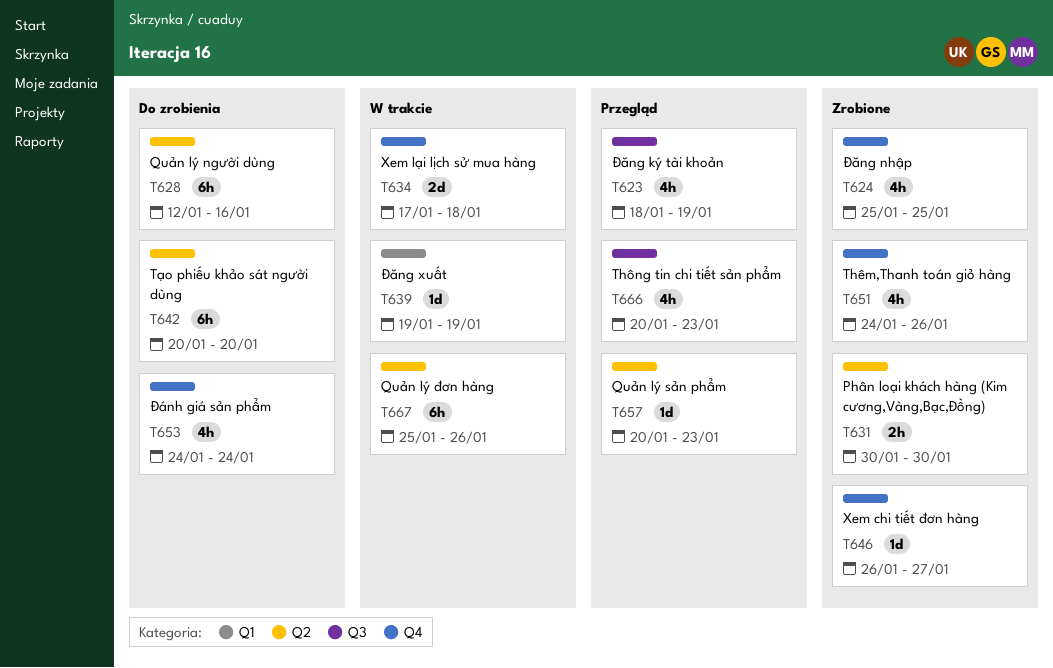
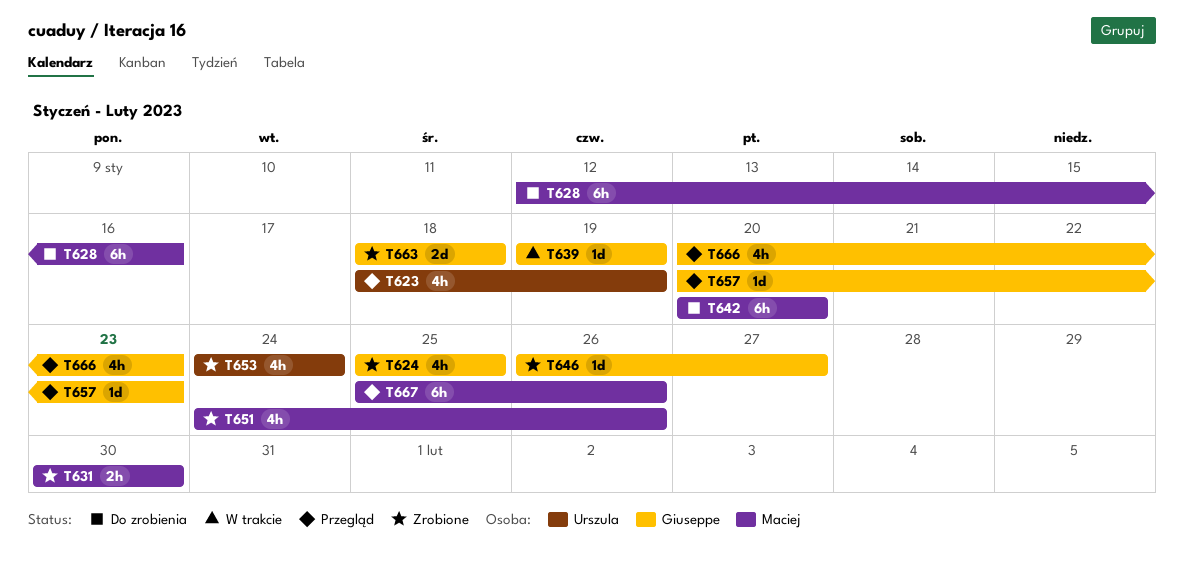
T634: present -> none
T653, status: Do zrobienia -> Zrobione
T663: none -> present
T667, status: W trakcie -> Przegląd

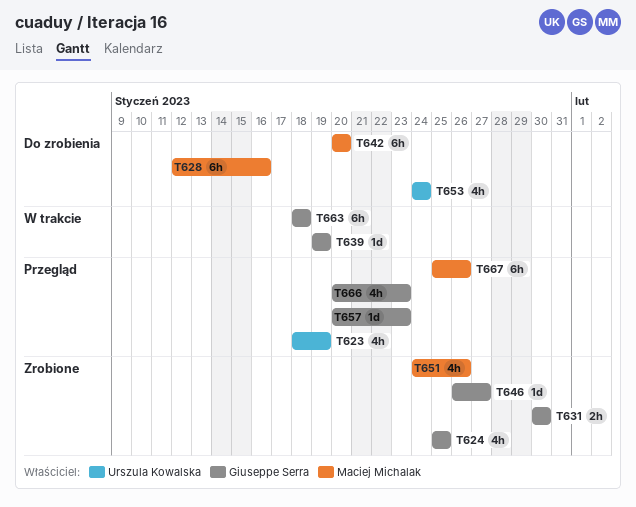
T631, owner: Maciej Michalak -> Giuseppe Serra
T653, status: Zrobione -> Do zrobienia
T663, status: Zrobione -> W trakcie
T663, estimate: 2d -> 6h

